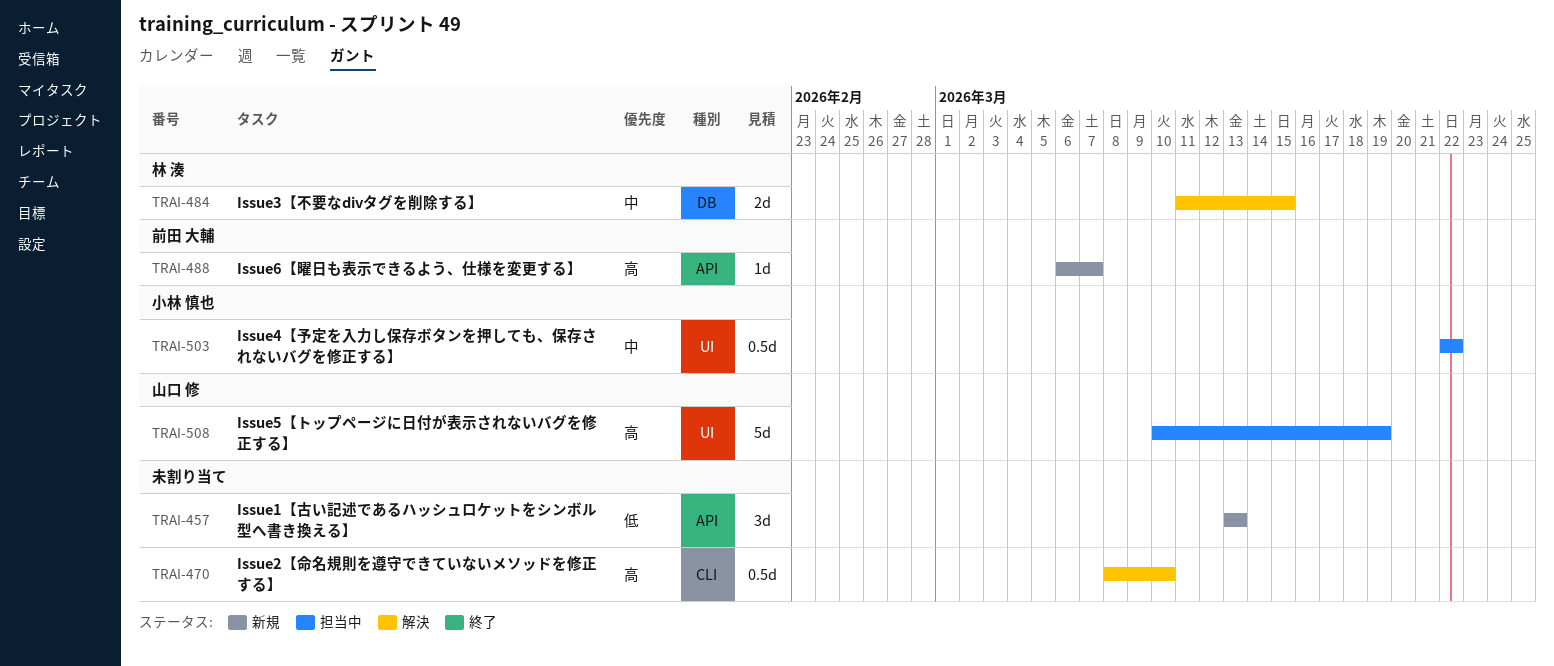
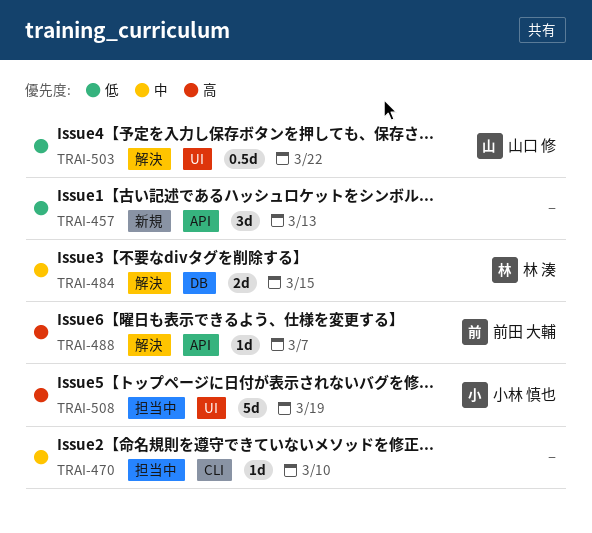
TRAI-470, status: 解決 -> 担当中
TRAI-470, priority: 高 -> 中
TRAI-470, estimate: 0.5d -> 1d
TRAI-488, status: 新規 -> 解決
TRAI-503, status: 担当中 -> 解決
TRAI-503, owner: 小林 慎也 -> 山口 修
TRAI-503, priority: 中 -> 低
TRAI-508, owner: 山口 修 -> 小林 慎也

